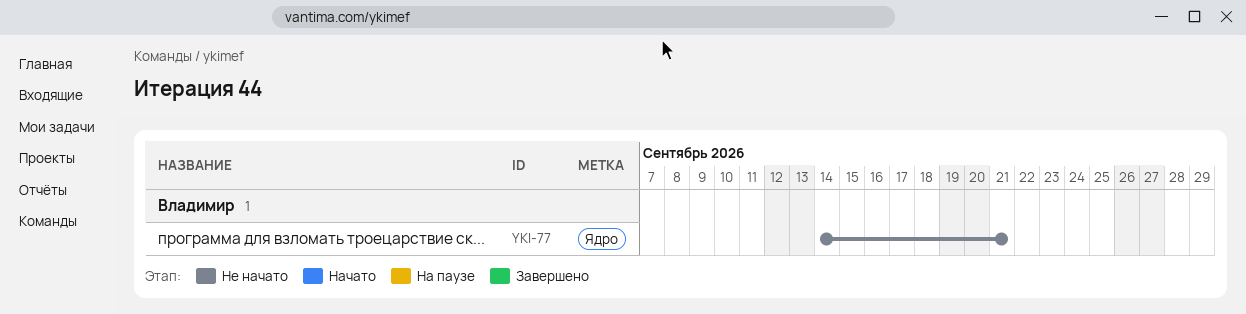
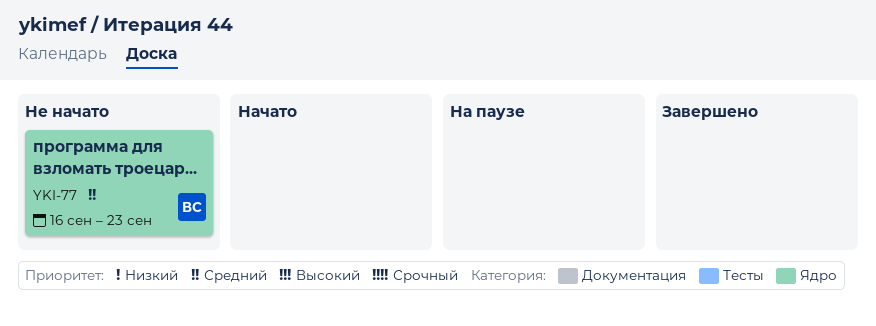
YKI-77, start: Sep 14 -> Sep 16
YKI-77, due: Sep 21 -> Sep 23

